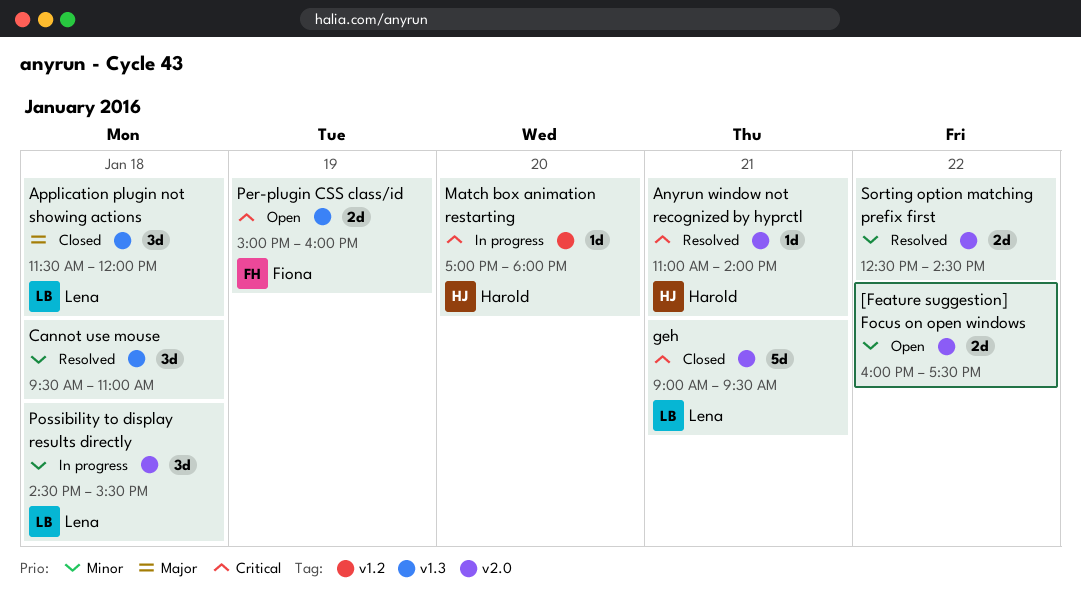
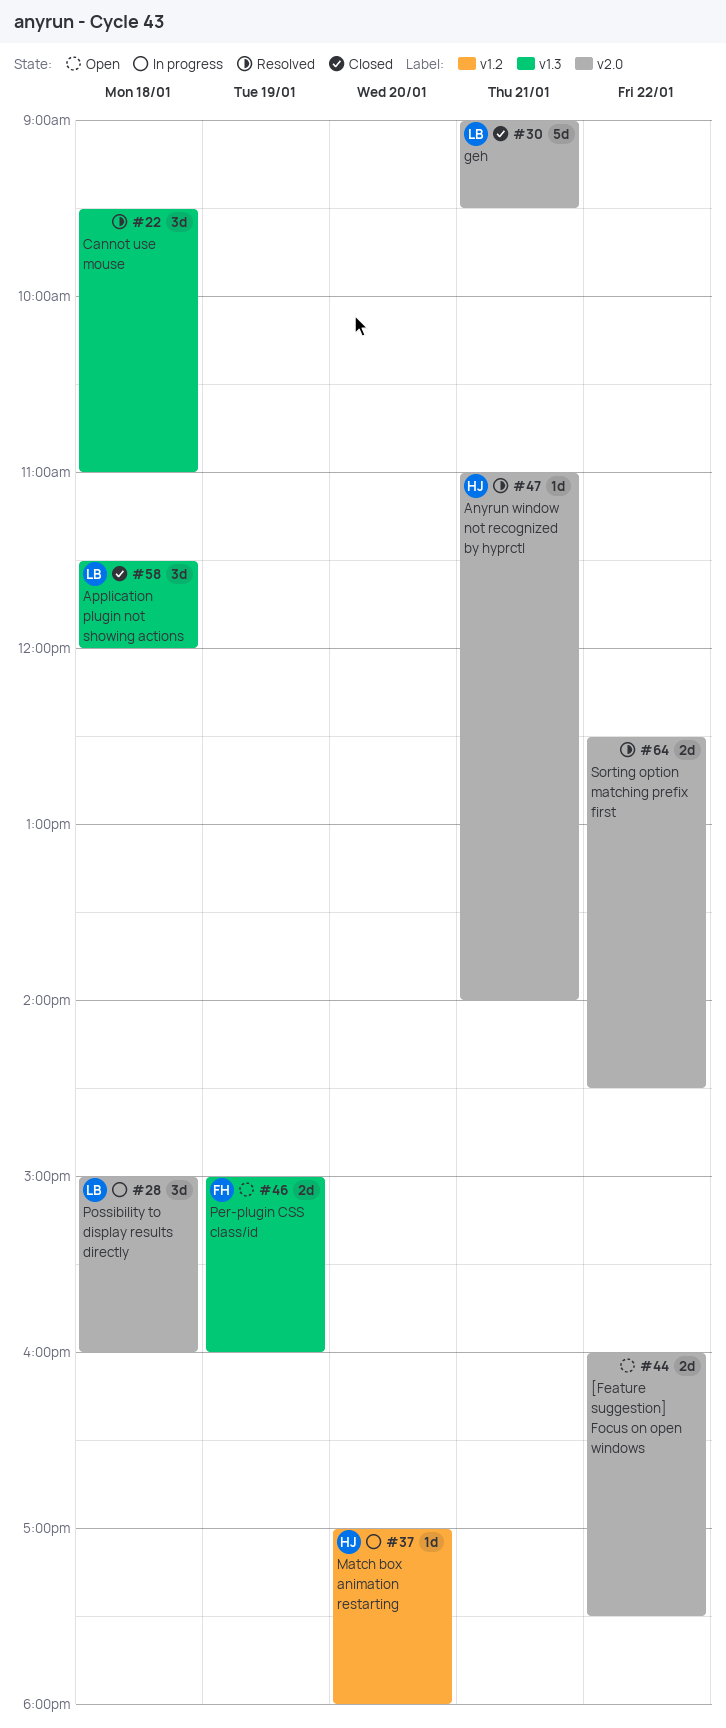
Possibility to display results directly, begins: 14:30 -> 15:00
Possibility to display results directly, ends: 15:30 -> 16:00

